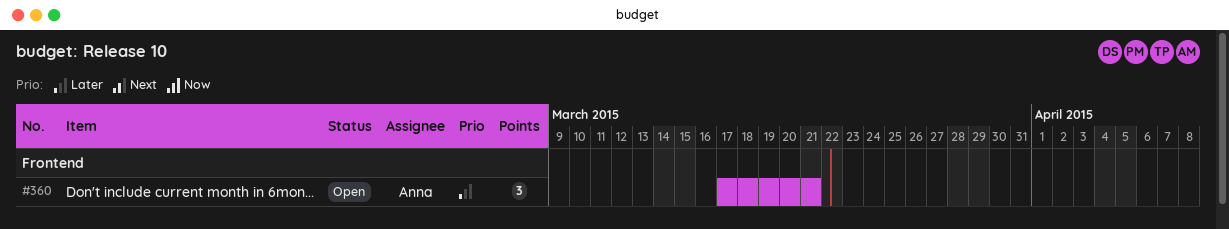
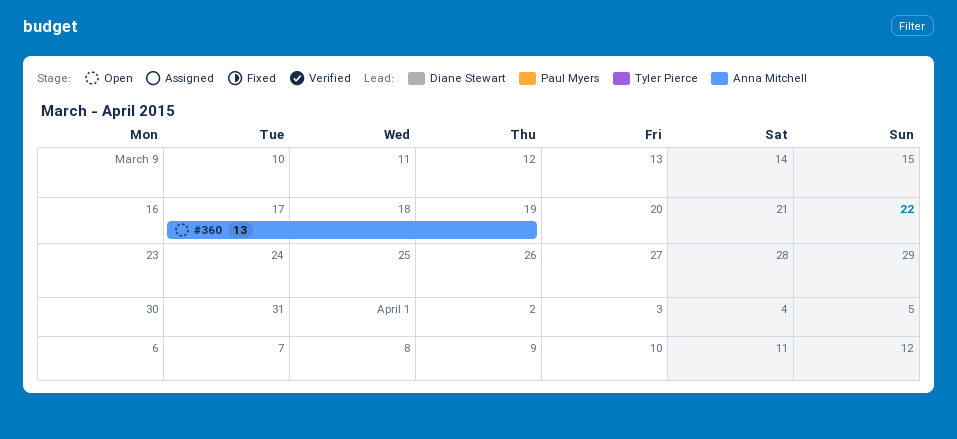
#360, estimate: 3 -> 13
#360, due: Mar 21 -> Mar 19

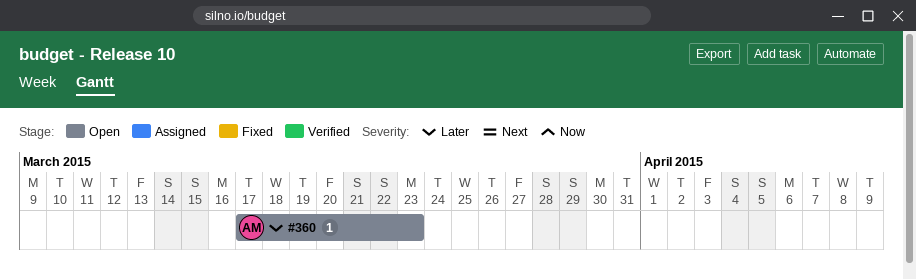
#360, estimate: 13 -> 1
#360, due: Mar 19 -> Mar 23

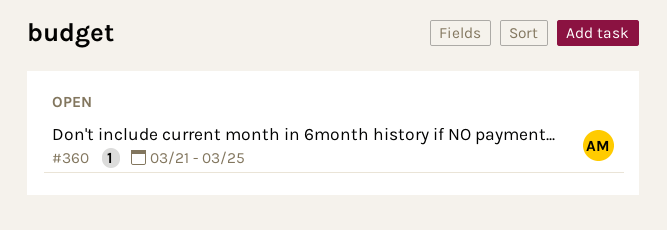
#360, start: Mar 17 -> Mar 21
#360, due: Mar 23 -> Mar 25

